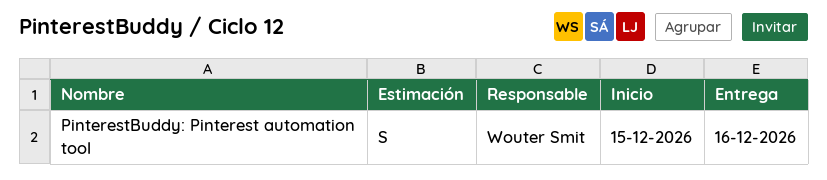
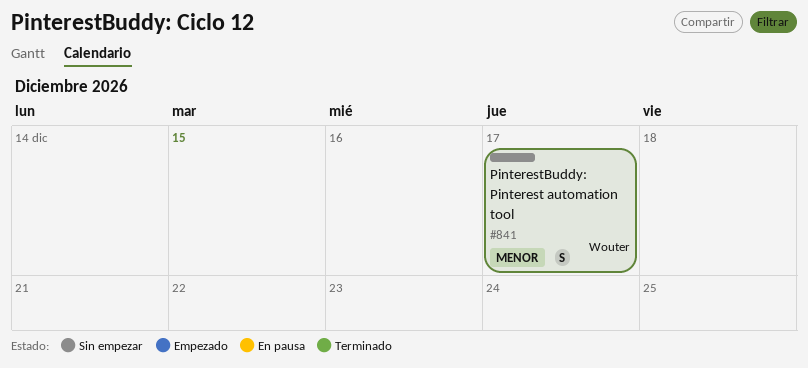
PinterestBuddy: Pinterest automation tool, due: Dec 16 -> Dec 17

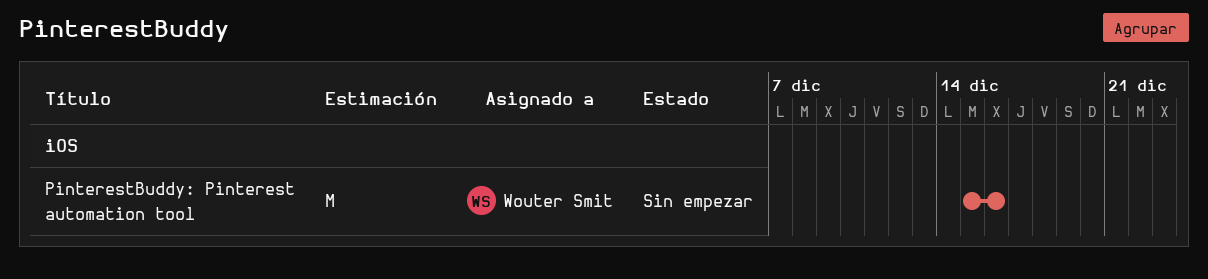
PinterestBuddy: Pinterest automation tool, estimate: S -> M
PinterestBuddy: Pinterest automation tool, due: Dec 17 -> Dec 16

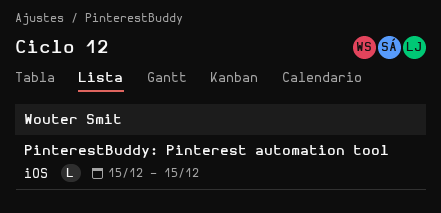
PinterestBuddy: Pinterest automation tool, estimate: M -> L
PinterestBuddy: Pinterest automation tool, due: Dec 16 -> Dec 15

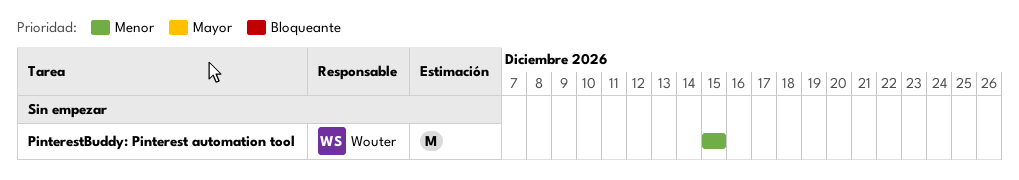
PinterestBuddy: Pinterest automation tool, estimate: L -> M

